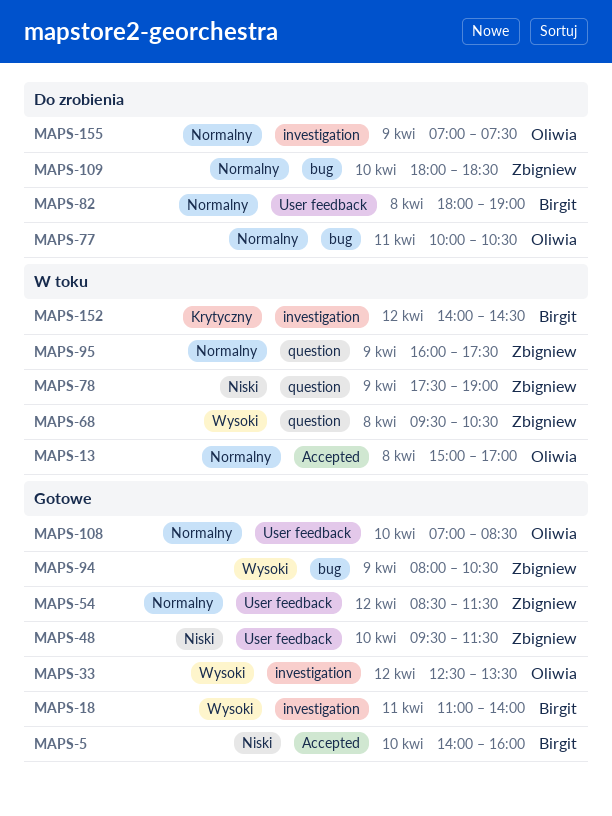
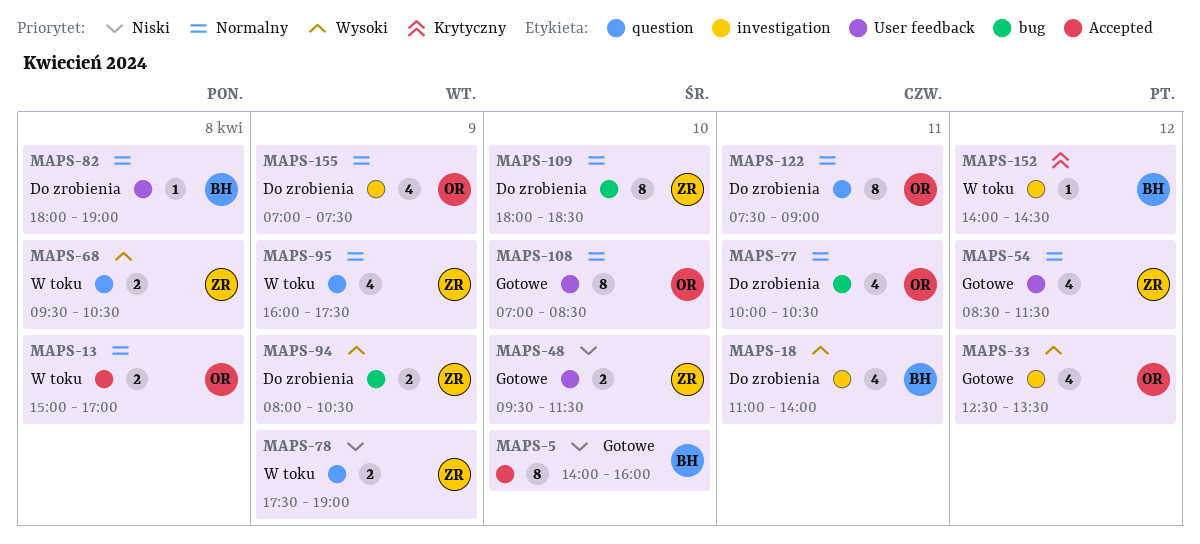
MAPS-18, status: Gotowe -> Do zrobienia
MAPS-94, status: Gotowe -> Do zrobienia
MAPS-122: none -> present

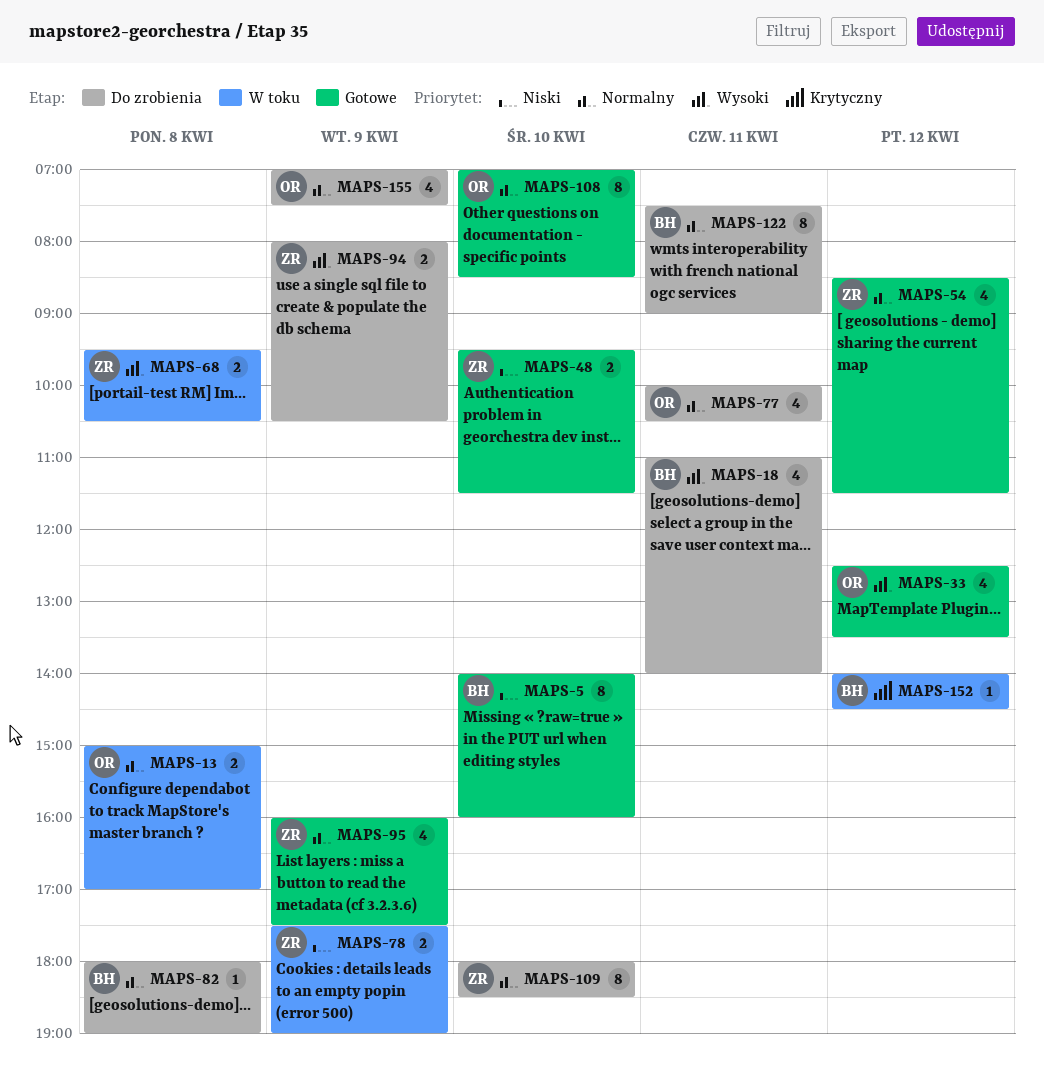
MAPS-95, status: W toku -> Gotowe
MAPS-122, owner: OR -> BH

